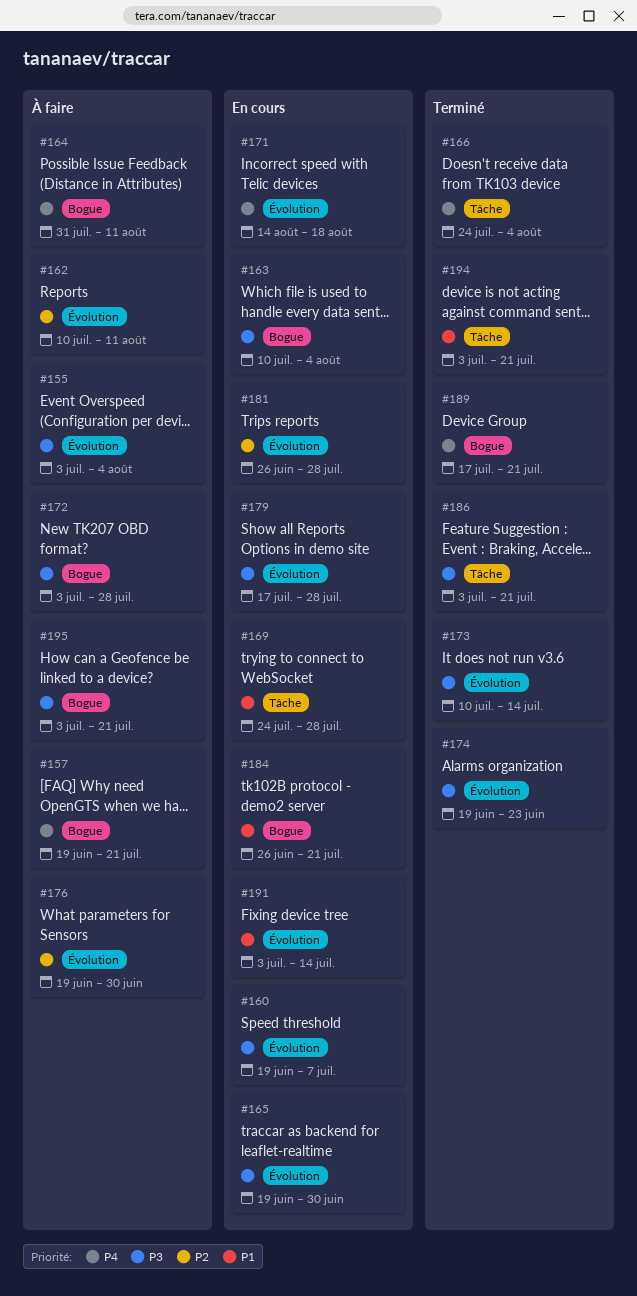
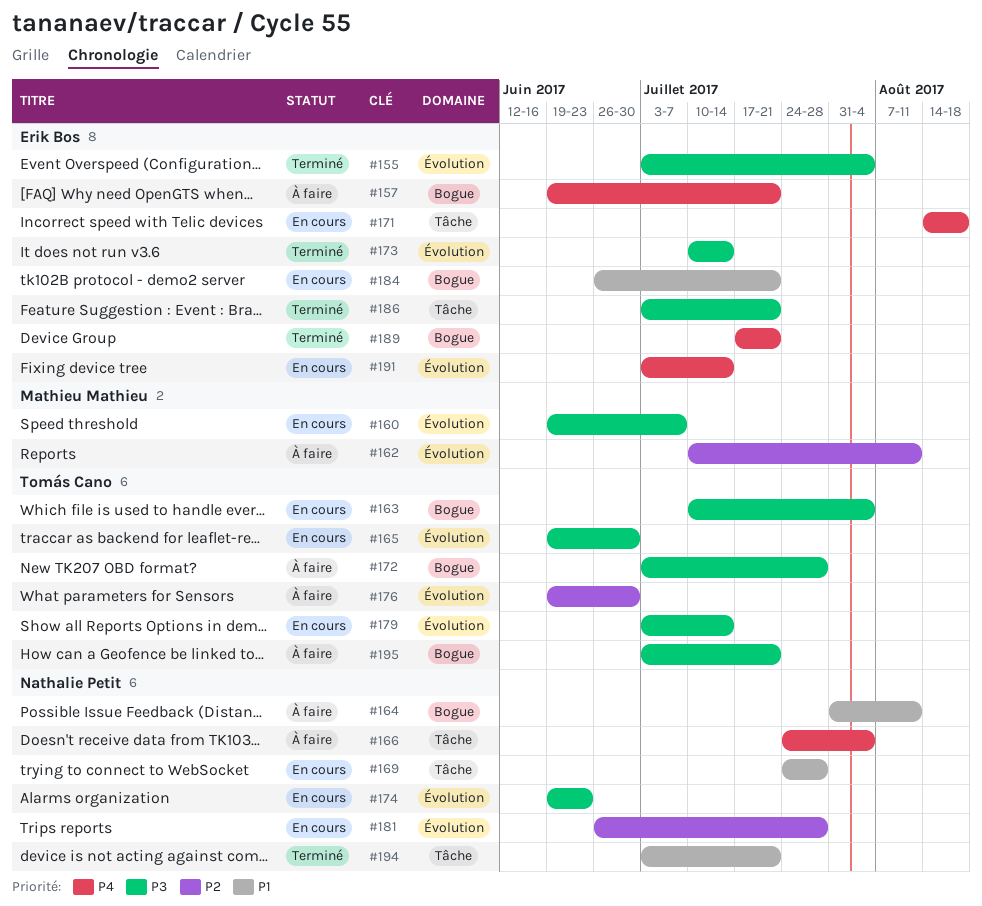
#155, status: À faire -> Terminé
#164, priority: P4 -> P1
#166, status: Terminé -> À faire
#171, label: Évolution -> Tâche
#174, status: Terminé -> En cours
#179, start: Jul 17 -> Jul 3
#179, due: Jul 28 -> Jul 14
#191, priority: P1 -> P4

